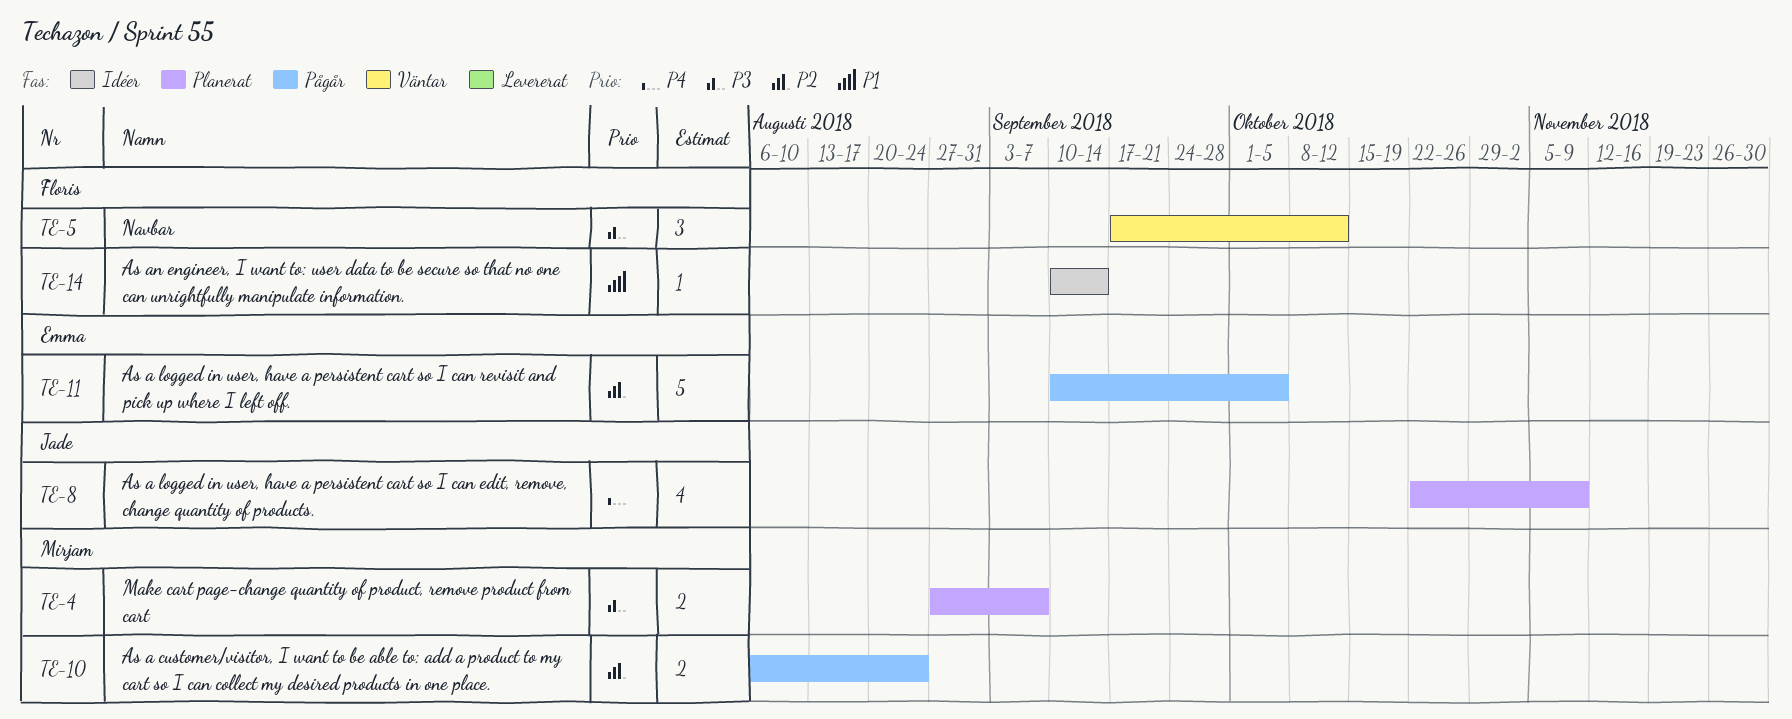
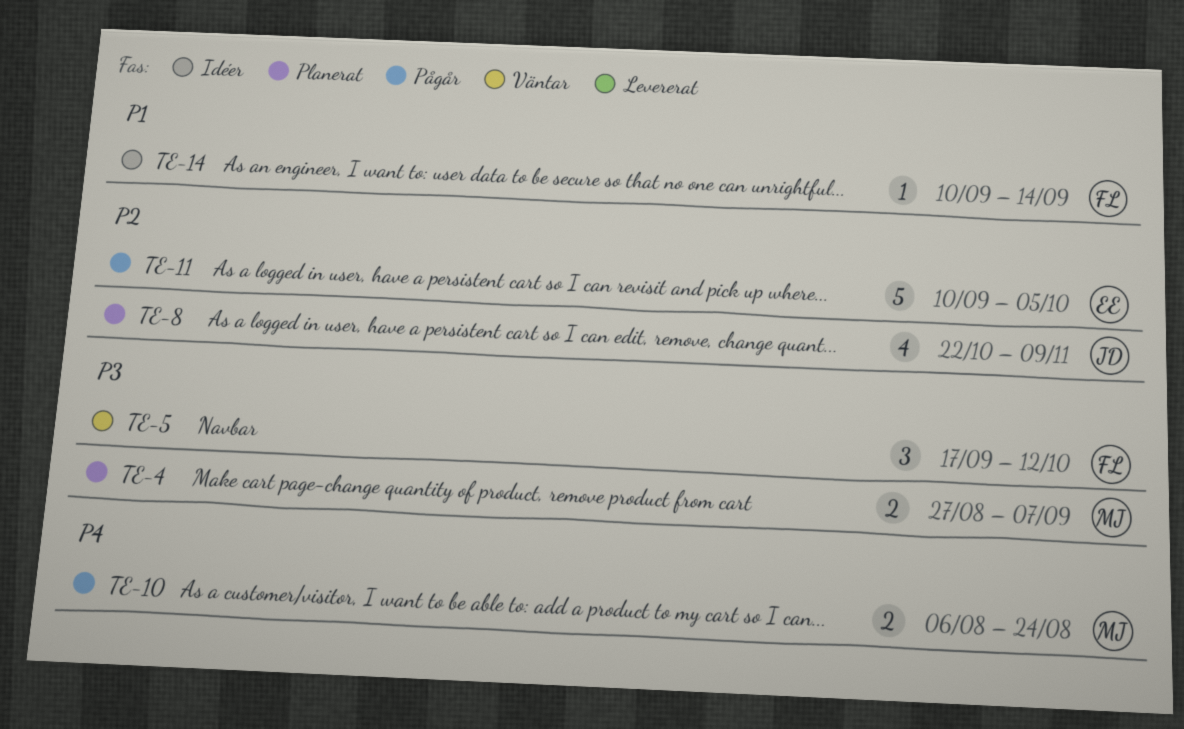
TE-8, priority: P4 -> P2
TE-10, priority: P2 -> P4

